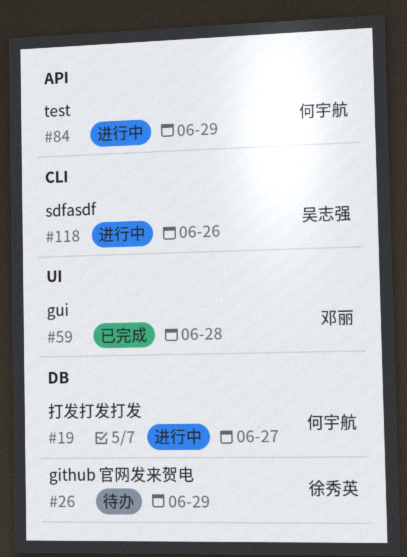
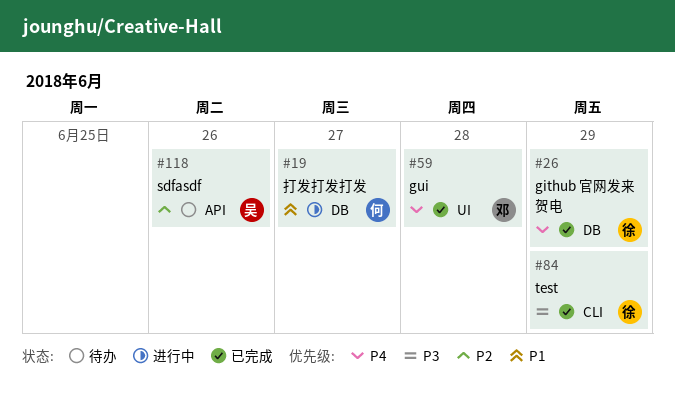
#26, status: 待办 -> 已完成
#84, status: 进行中 -> 已完成
#84, owner: 何宇航 -> 徐秀英
#84, label: API -> CLI
#118, status: 进行中 -> 待办
#118, label: CLI -> API

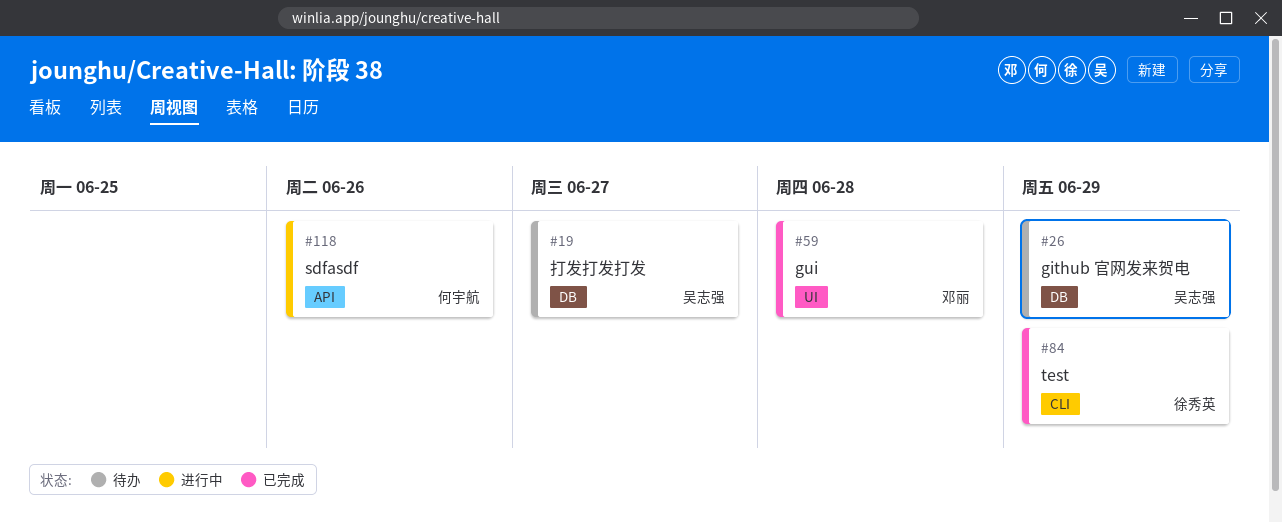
#19, status: 进行中 -> 待办
#19, owner: 何宇航 -> 吴志强
#26, status: 已完成 -> 待办
#26, owner: 徐秀英 -> 吴志强
#118, status: 待办 -> 进行中
#118, owner: 吴志强 -> 何宇航

